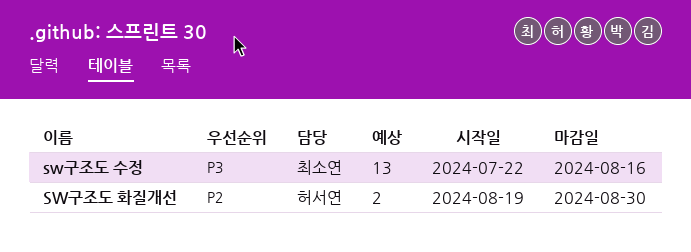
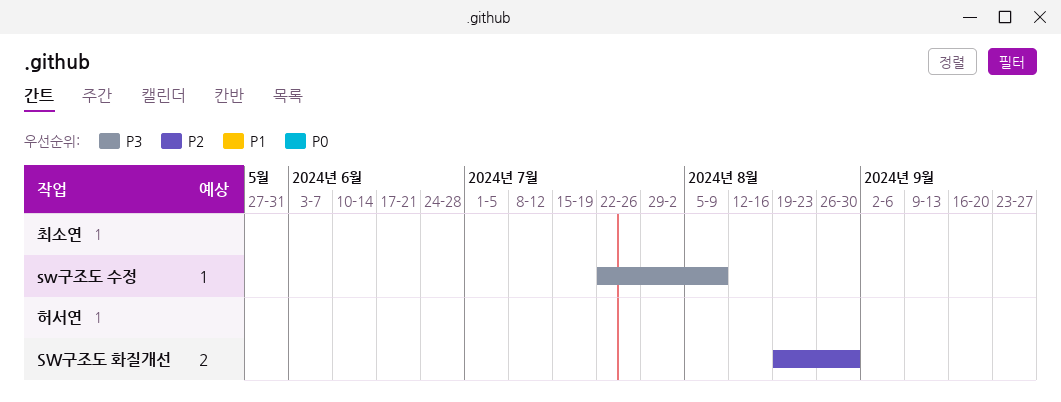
sw구조도 수정, estimate: 13 -> 1
sw구조도 수정, due: Aug 16 -> Aug 9

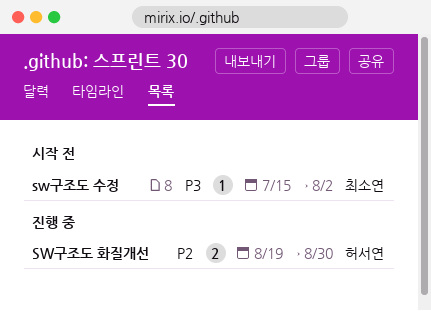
sw구조도 수정, start: Jul 22 -> Jul 15
sw구조도 수정, due: Aug 9 -> Aug 2

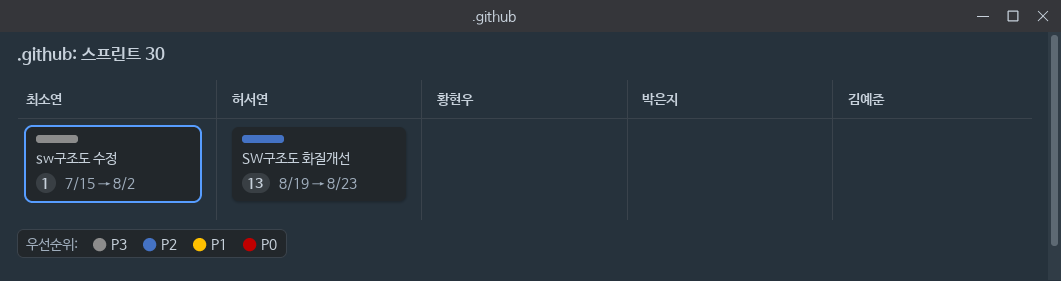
SW구조도 화질개선, estimate: 2 -> 13
SW구조도 화질개선, due: Aug 30 -> Aug 23

